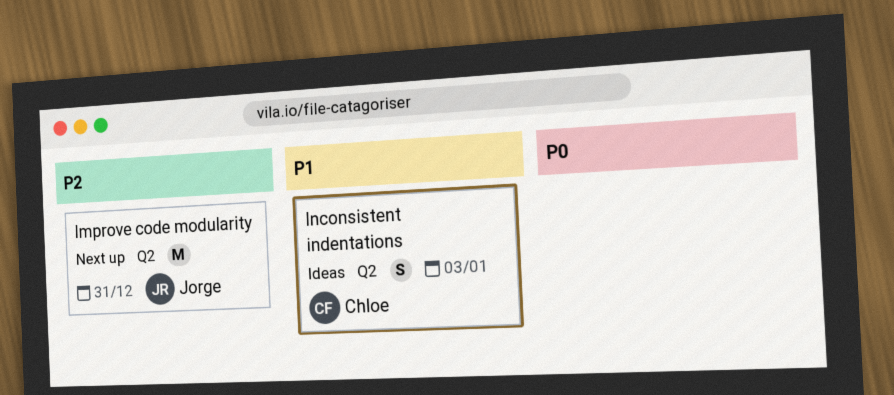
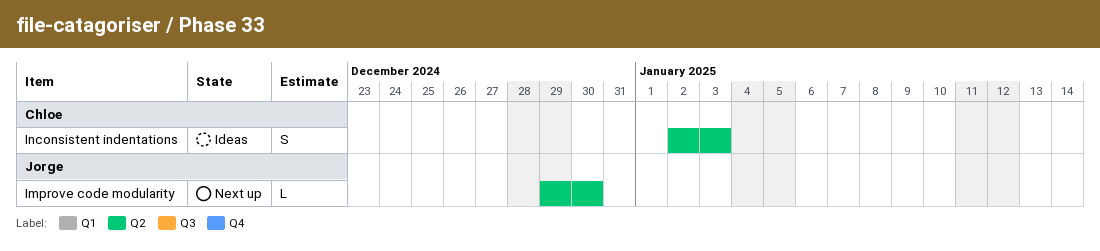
Improve code modularity, estimate: M -> L
Improve code modularity, due: Dec 31 -> Dec 30

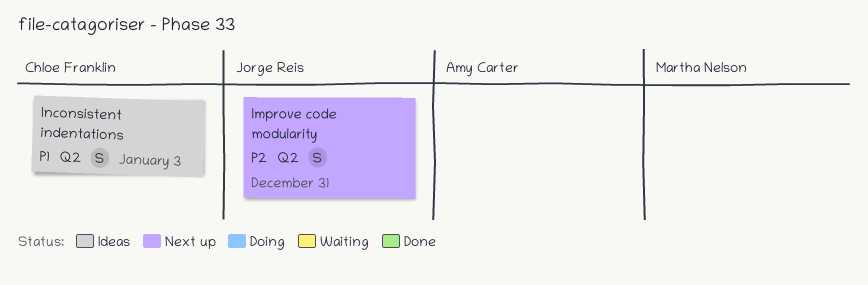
Improve code modularity, estimate: L -> S
Improve code modularity, due: Dec 30 -> Dec 31

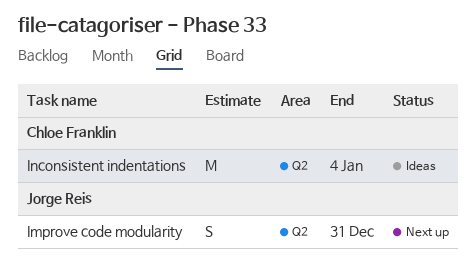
Inconsistent indentations, estimate: S -> M
Inconsistent indentations, due: Jan 3 -> Jan 4

